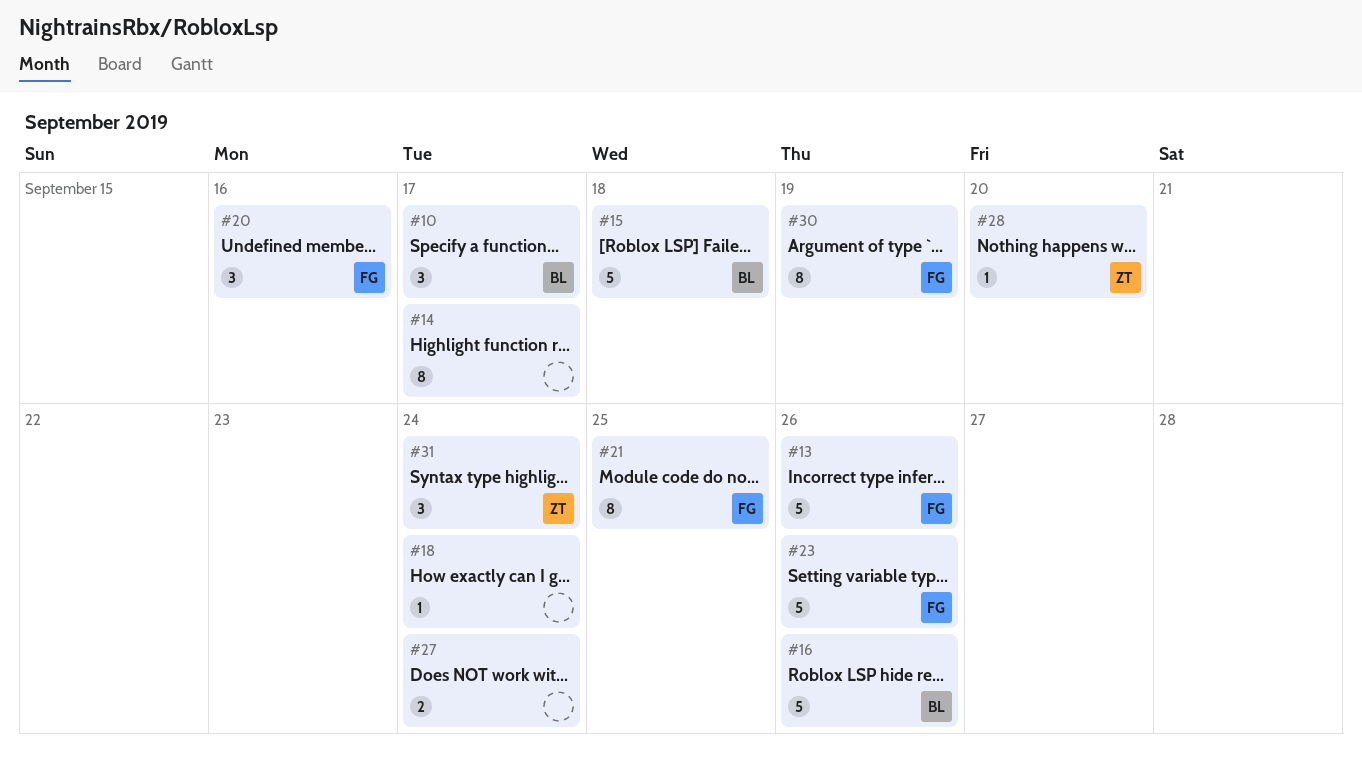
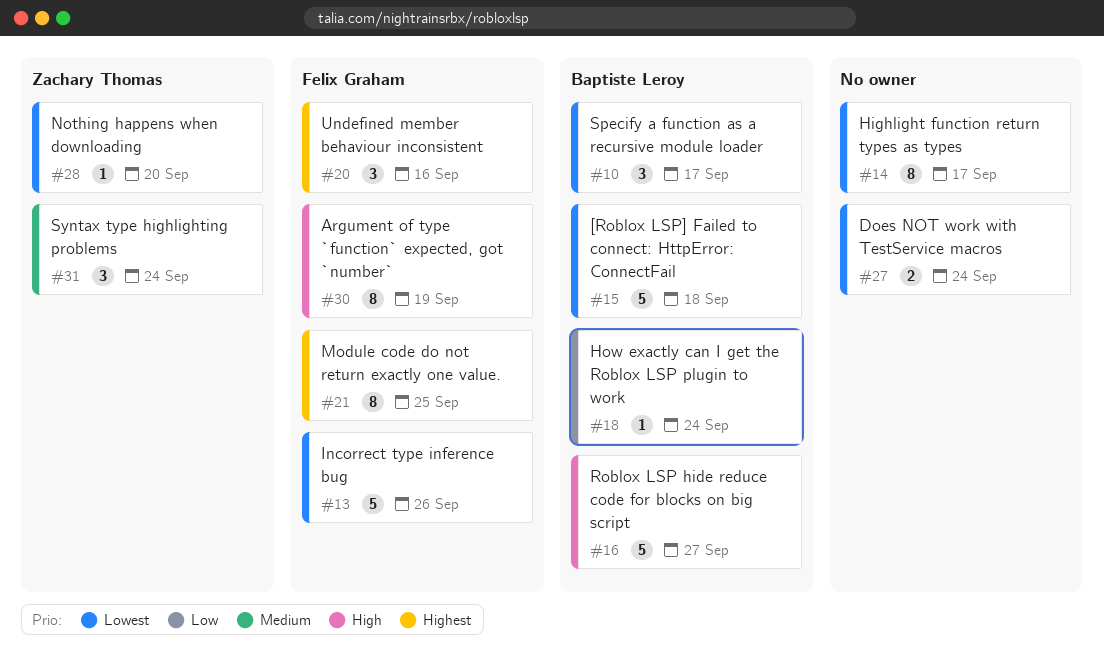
#16, due: Sep 26 -> Sep 27
#18, owner: none -> Baptiste Leroy
#23: present -> none

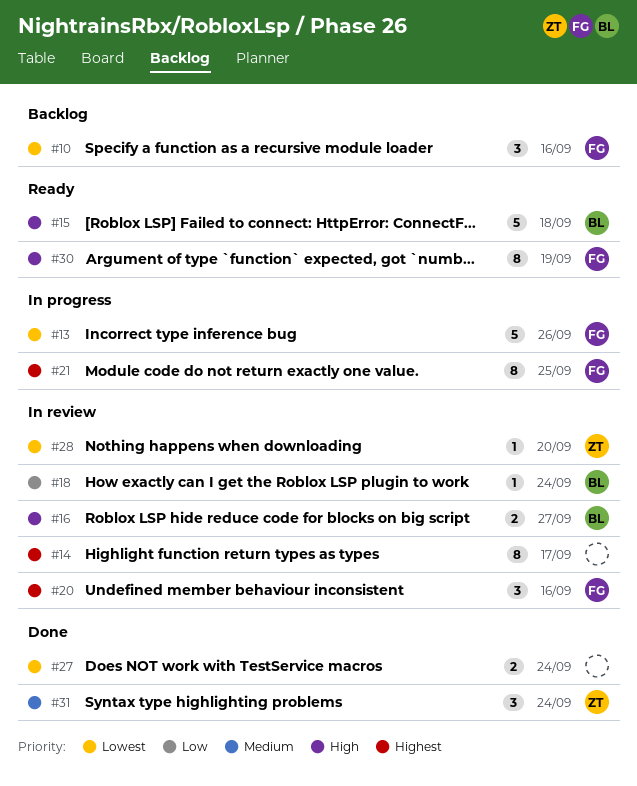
#10, owner: Baptiste Leroy -> Felix Graham
#10, due: Sep 17 -> Sep 16
#14, priority: Lowest -> Highest
#15, priority: Lowest -> High
#16, estimate: 5 -> 2

